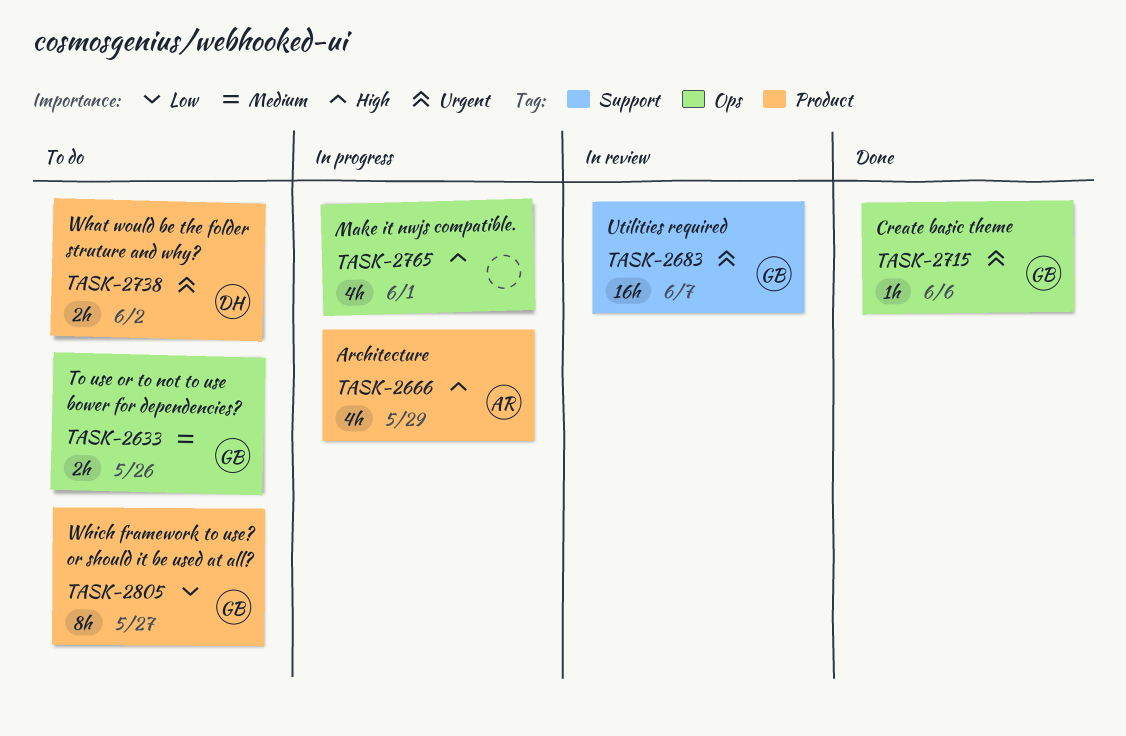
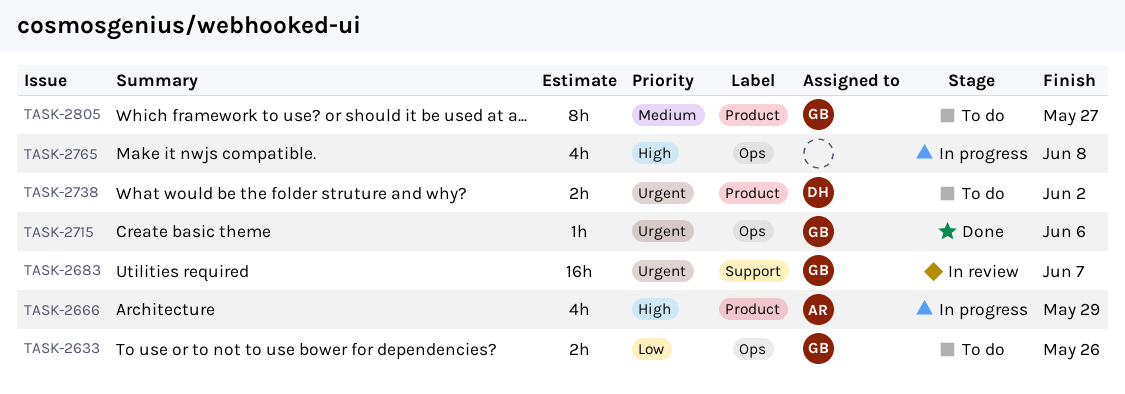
TASK-2633, priority: Medium -> Low
TASK-2765, due: Jun 1 -> Jun 8
TASK-2805, priority: Low -> Medium

